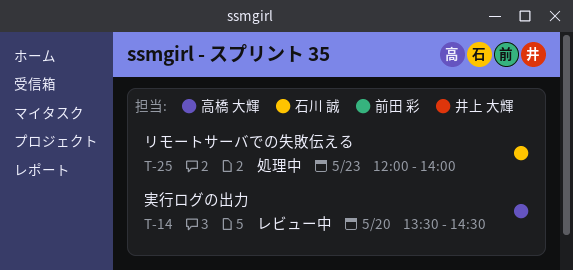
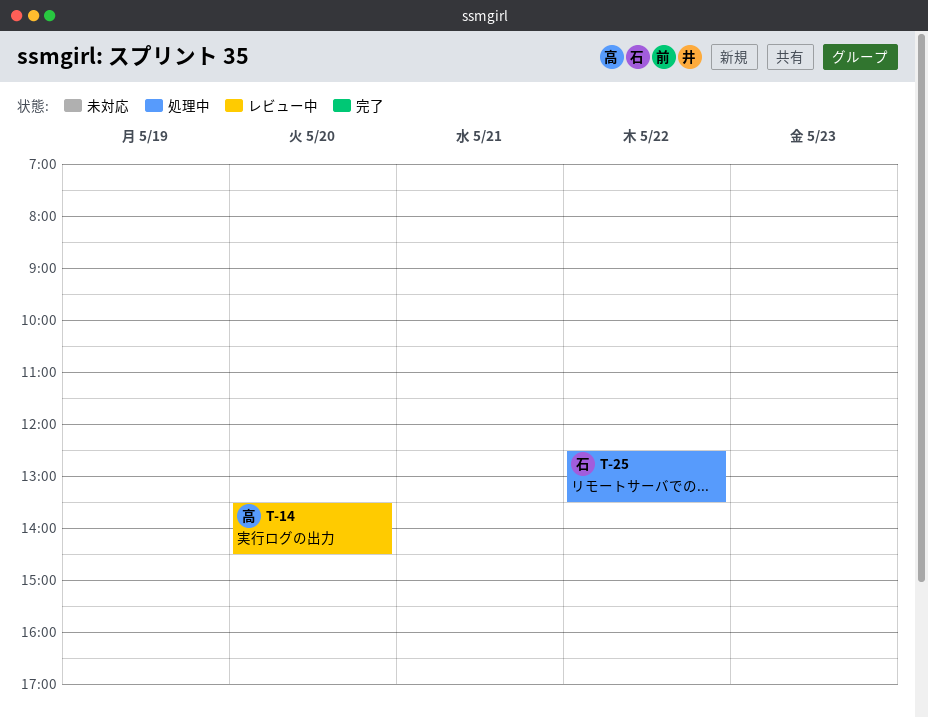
T-25, day: May 23 -> May 22
T-25, begins: 12:00 -> 12:30
T-25, ends: 14:00 -> 13:30

